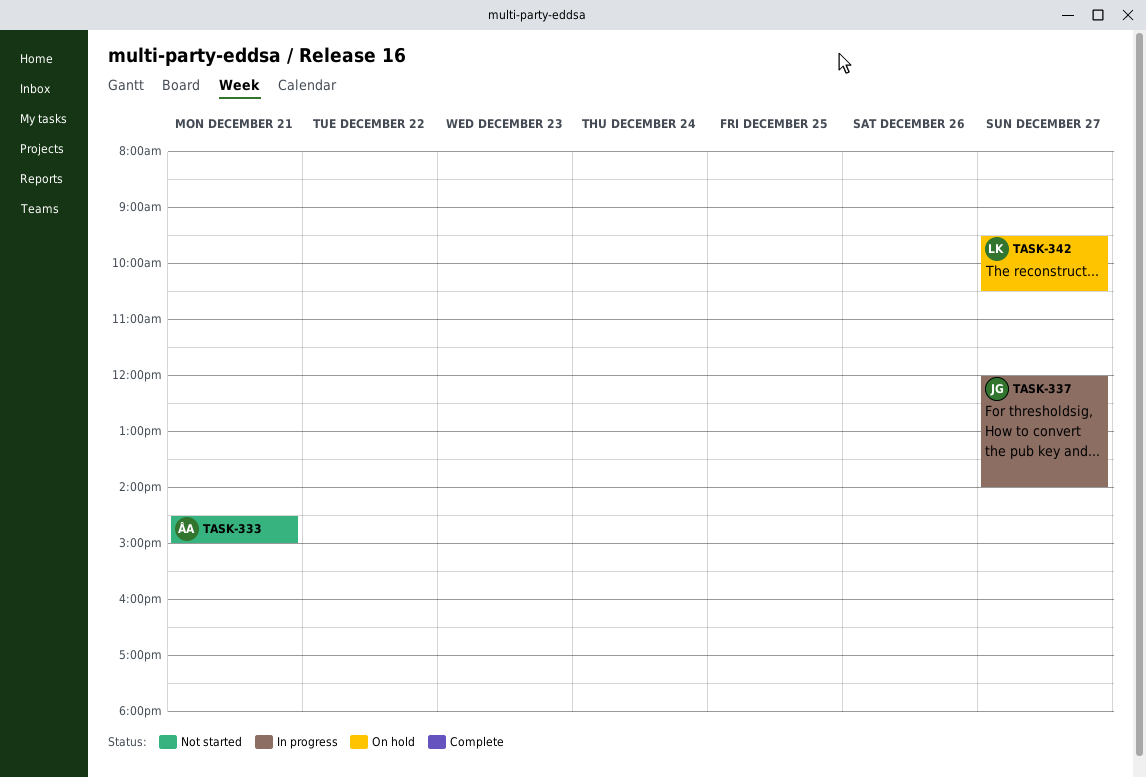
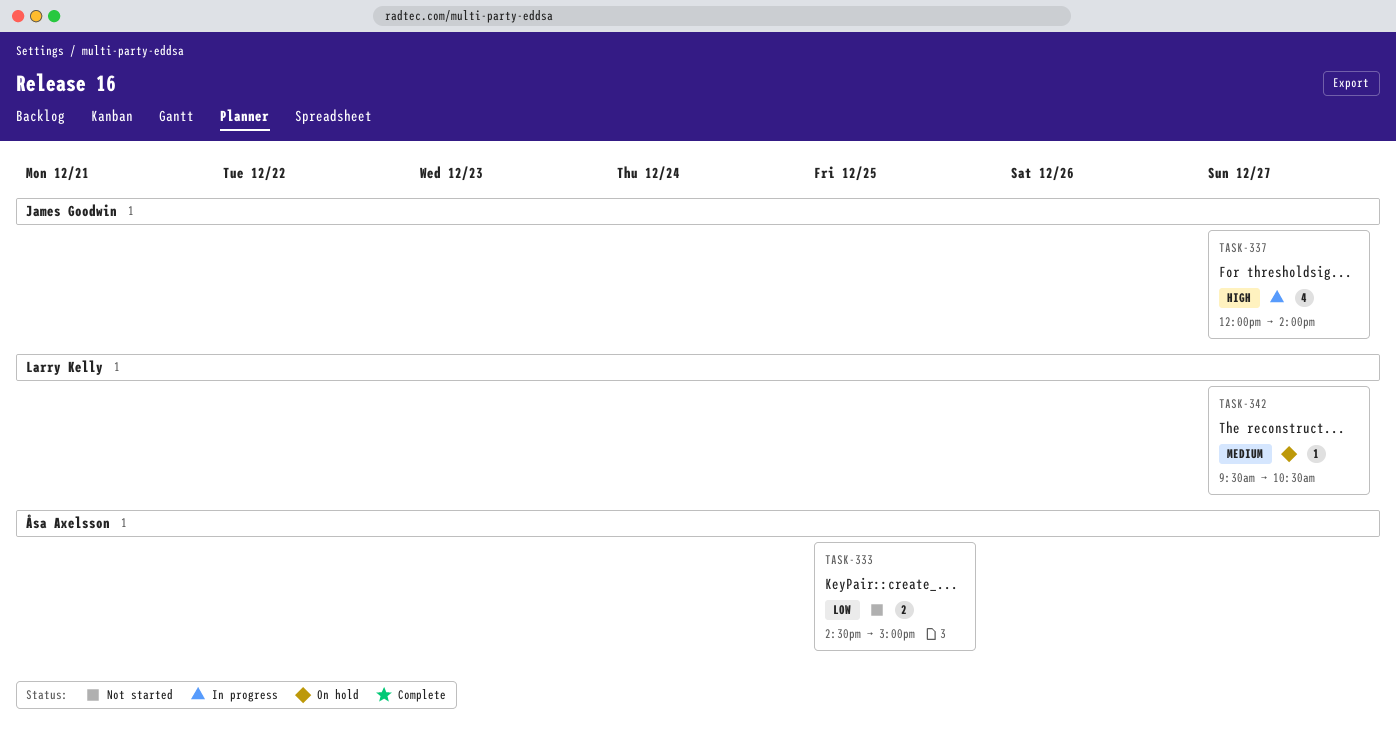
TASK-333, day: Dec 21 -> Dec 25

